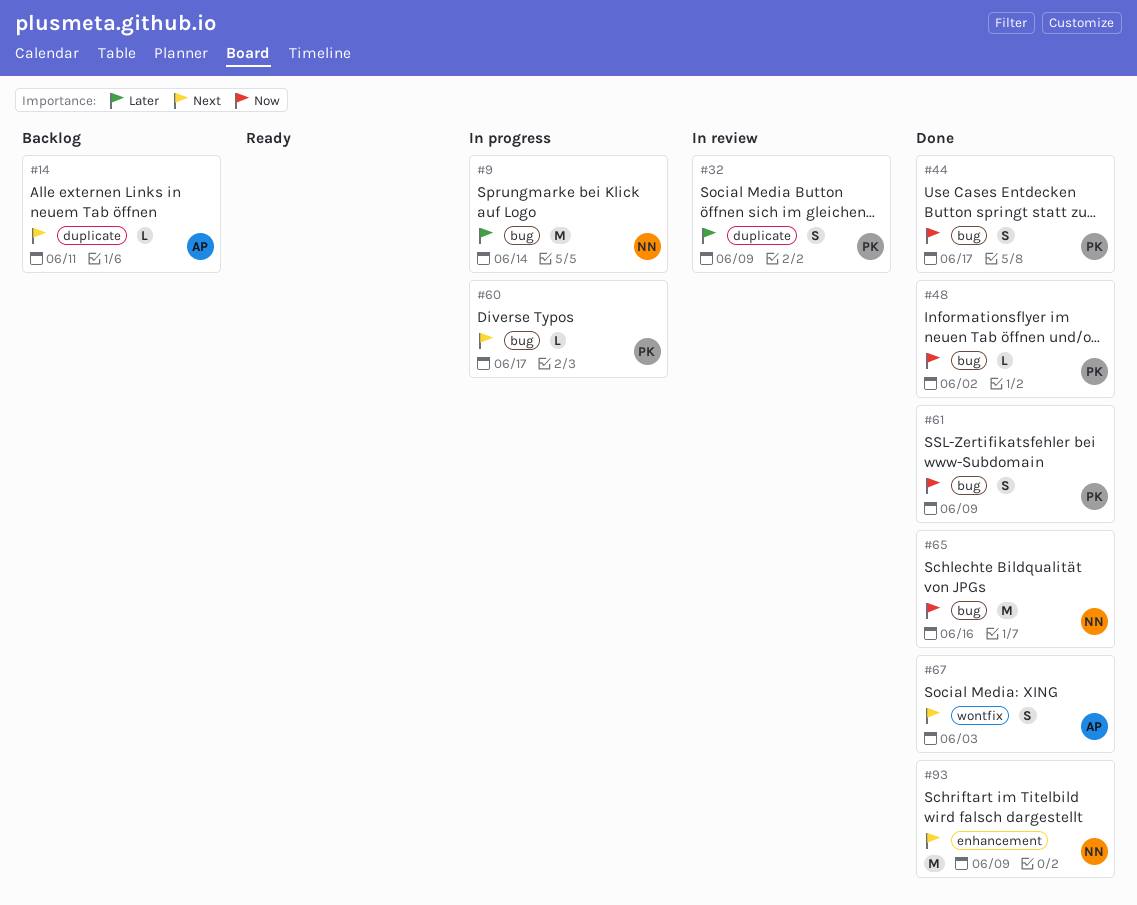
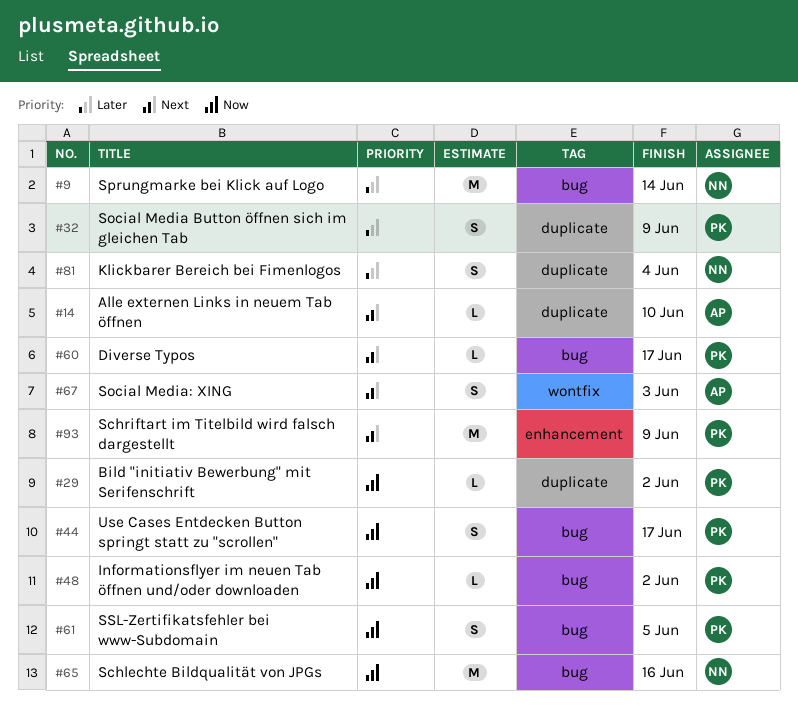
#14, due: Jun 11 -> Jun 10
#29: none -> present
#61, due: Jun 9 -> Jun 5
#81: none -> present
#93, owner: NN -> PK

